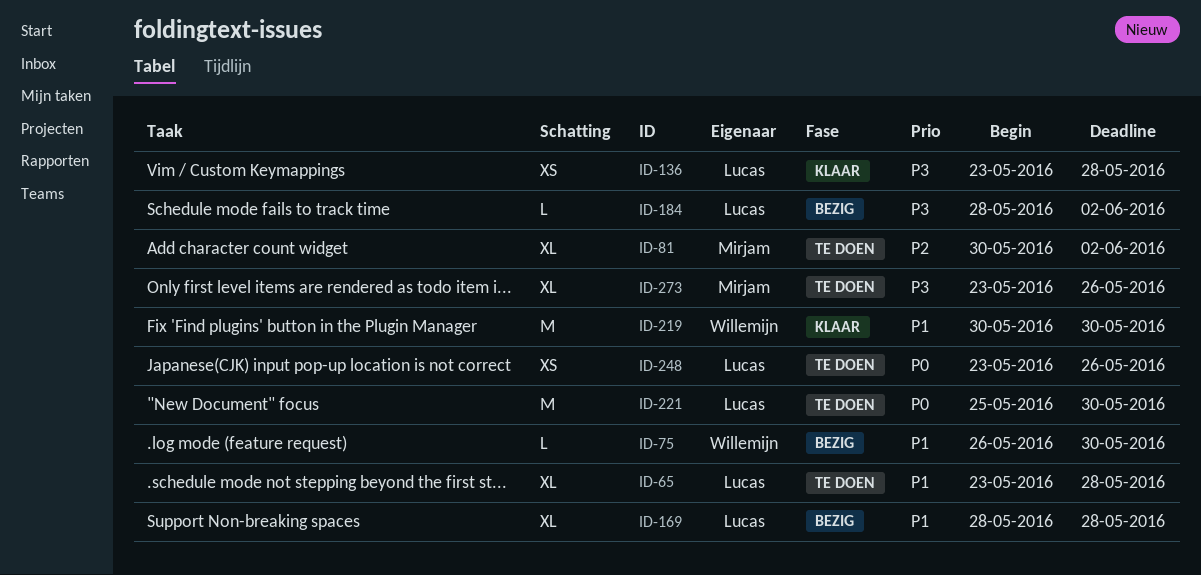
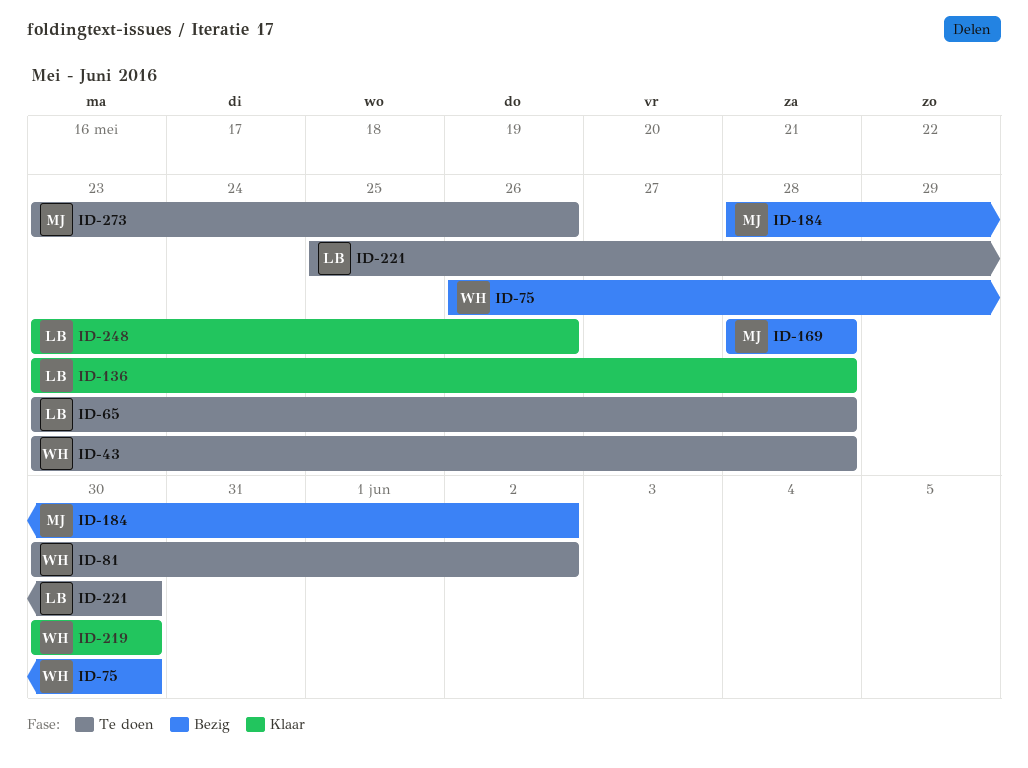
ID-43: none -> present
ID-81, owner: Mirjam -> Willemijn
ID-169, owner: Lucas -> Mirjam
ID-184, owner: Lucas -> Mirjam
ID-248, status: Te doen -> Klaar

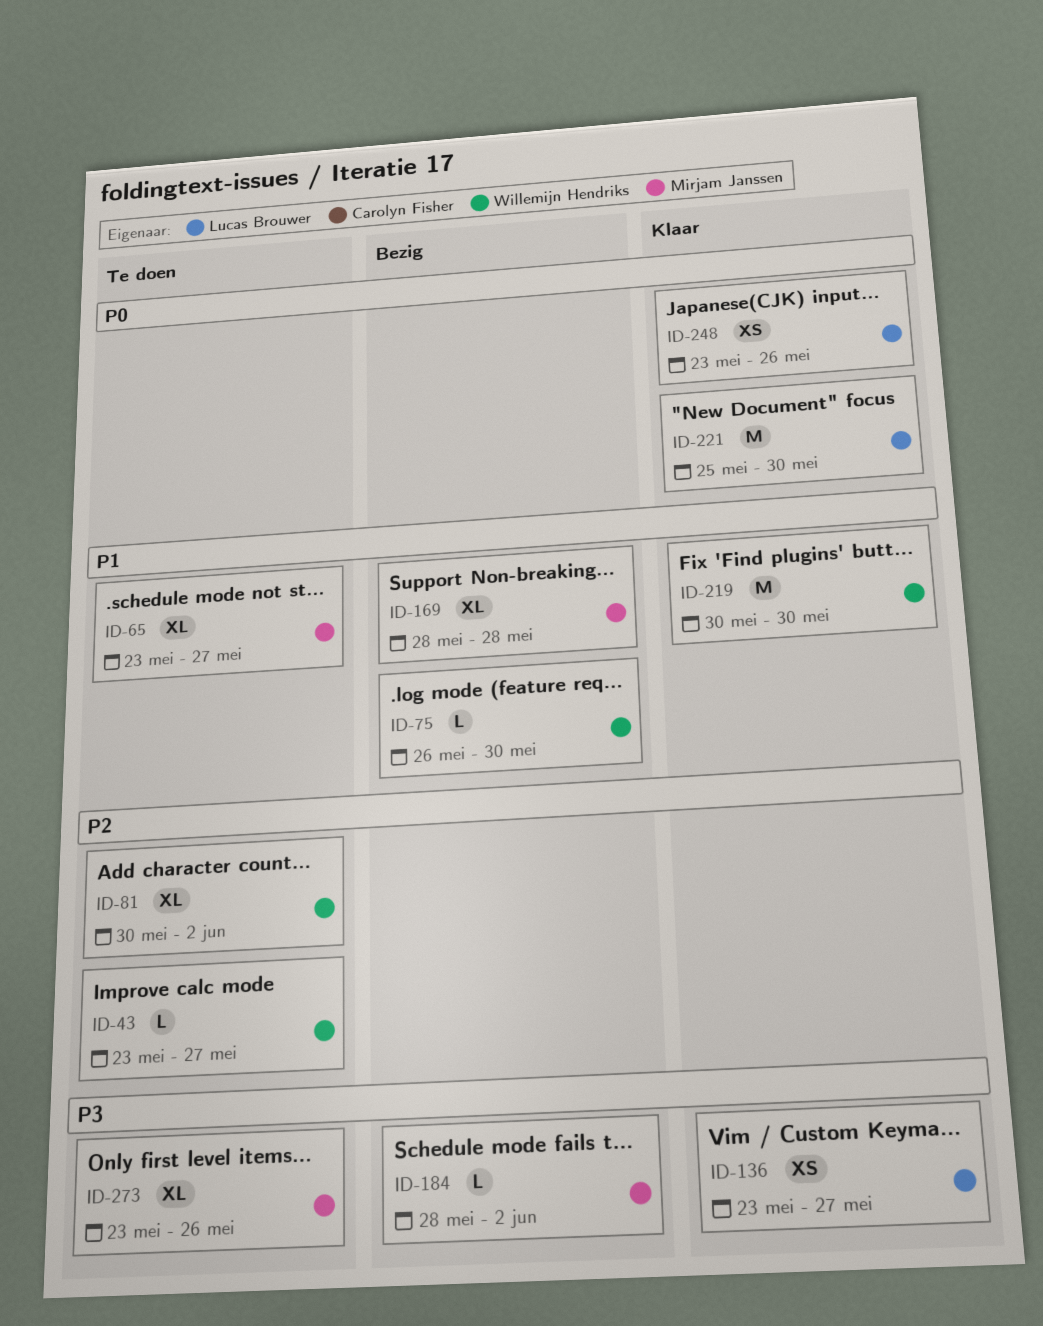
ID-43, due: May 28 -> May 27
ID-65, owner: Lucas Brouwer -> Mirjam Janssen
ID-65, due: May 28 -> May 27
ID-136, due: May 28 -> May 27
ID-221, status: Te doen -> Klaar

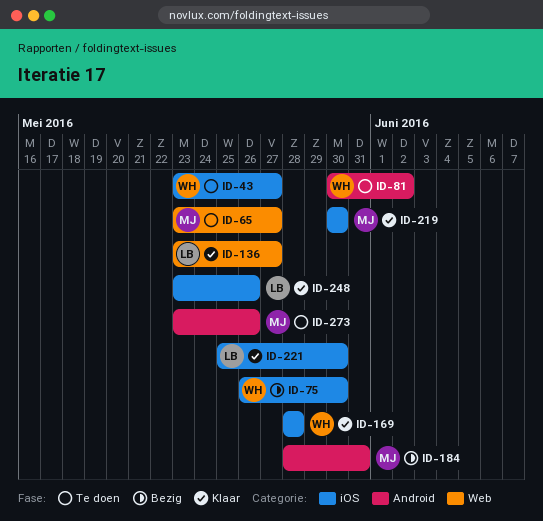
ID-169, status: Bezig -> Klaar
ID-169, owner: Mirjam Janssen -> Willemijn Hendriks
ID-184, due: Jun 2 -> May 31
ID-219, owner: Willemijn Hendriks -> Mirjam Janssen

